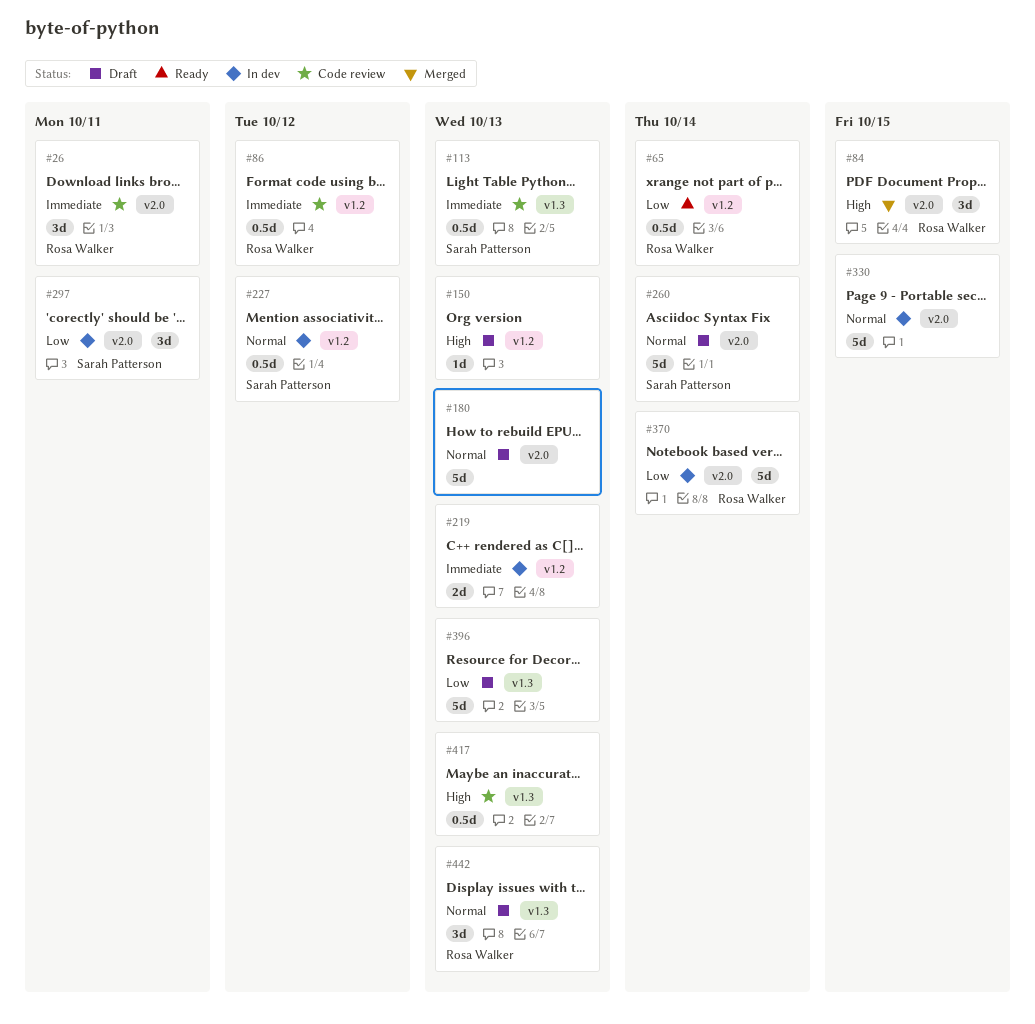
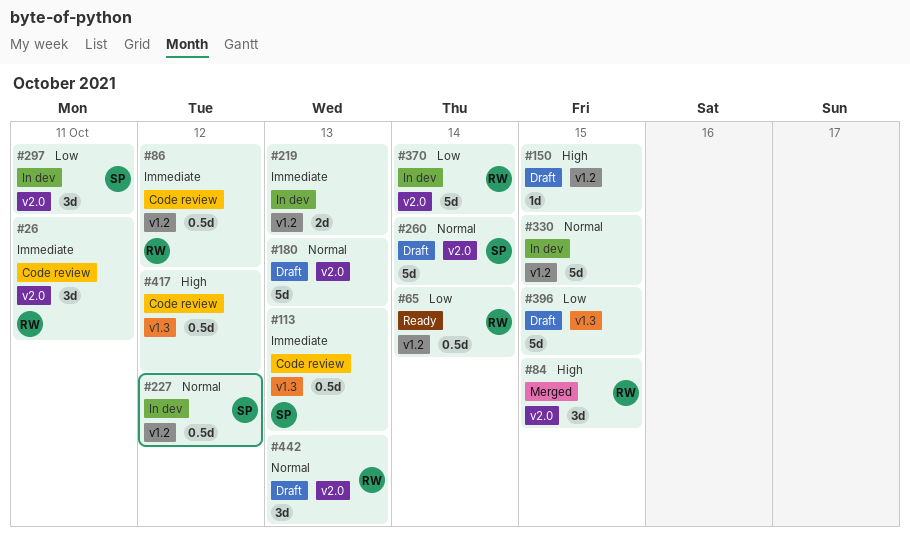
#150, due: Oct 13 -> Oct 15
#330, label: v2.0 -> v1.2
#396, due: Oct 13 -> Oct 15
#417, due: Oct 13 -> Oct 12
#442, label: v1.3 -> v2.0

